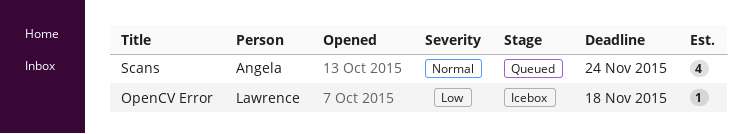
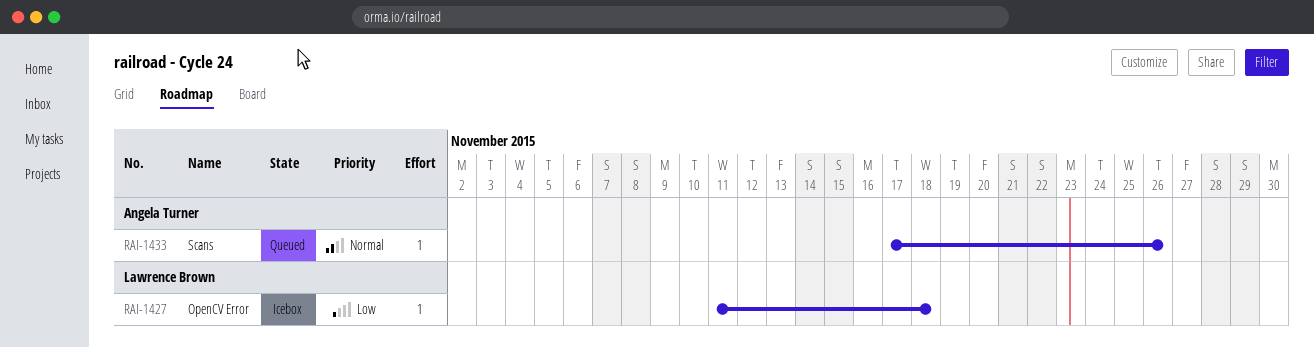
Scans, estimate: 4 -> 1
Scans, due: Nov 24 -> Nov 26

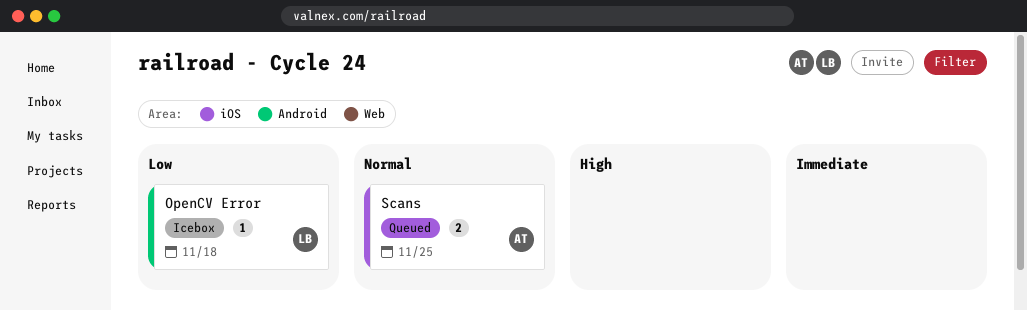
Scans, estimate: 1 -> 2
Scans, due: Nov 26 -> Nov 25

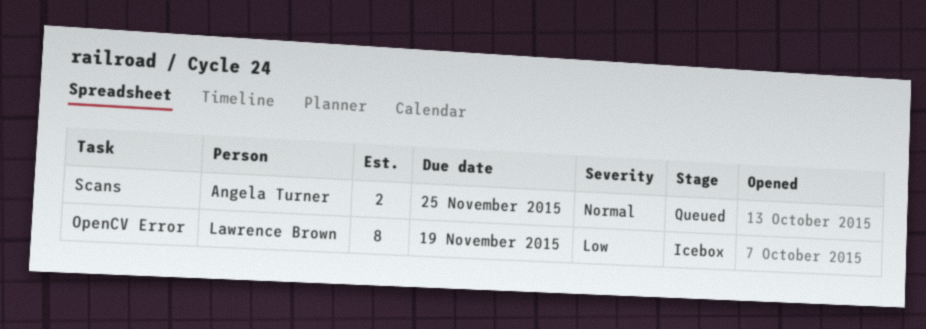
OpenCV Error, estimate: 1 -> 8
OpenCV Error, due: Nov 18 -> Nov 19

